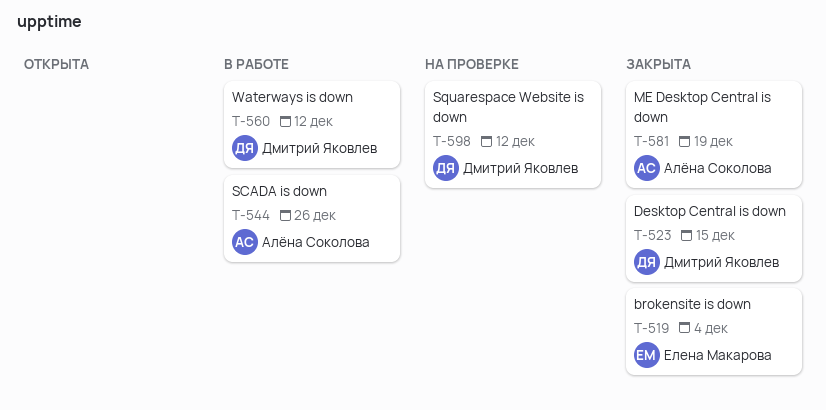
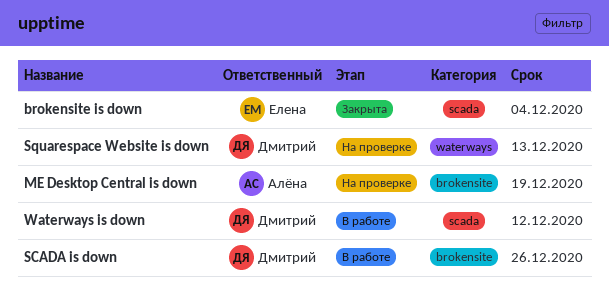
Desktop Central is down: present -> none
ME Desktop Central is down, status: Закрыта -> На проверке
SCADA is down, owner: Алёна Соколова -> Дмитрий Яковлев
Squarespace Website is down, due: Dec 12 -> Dec 13

